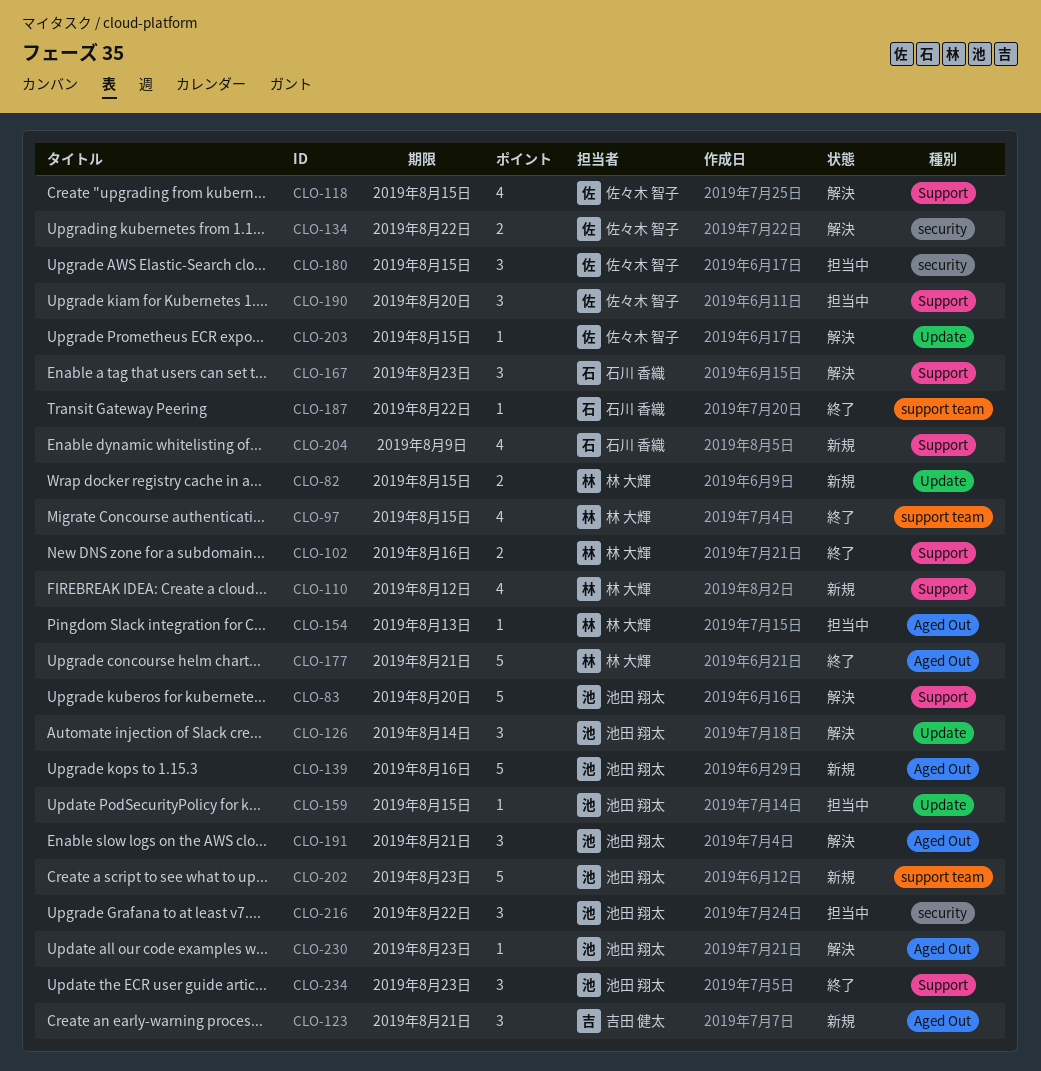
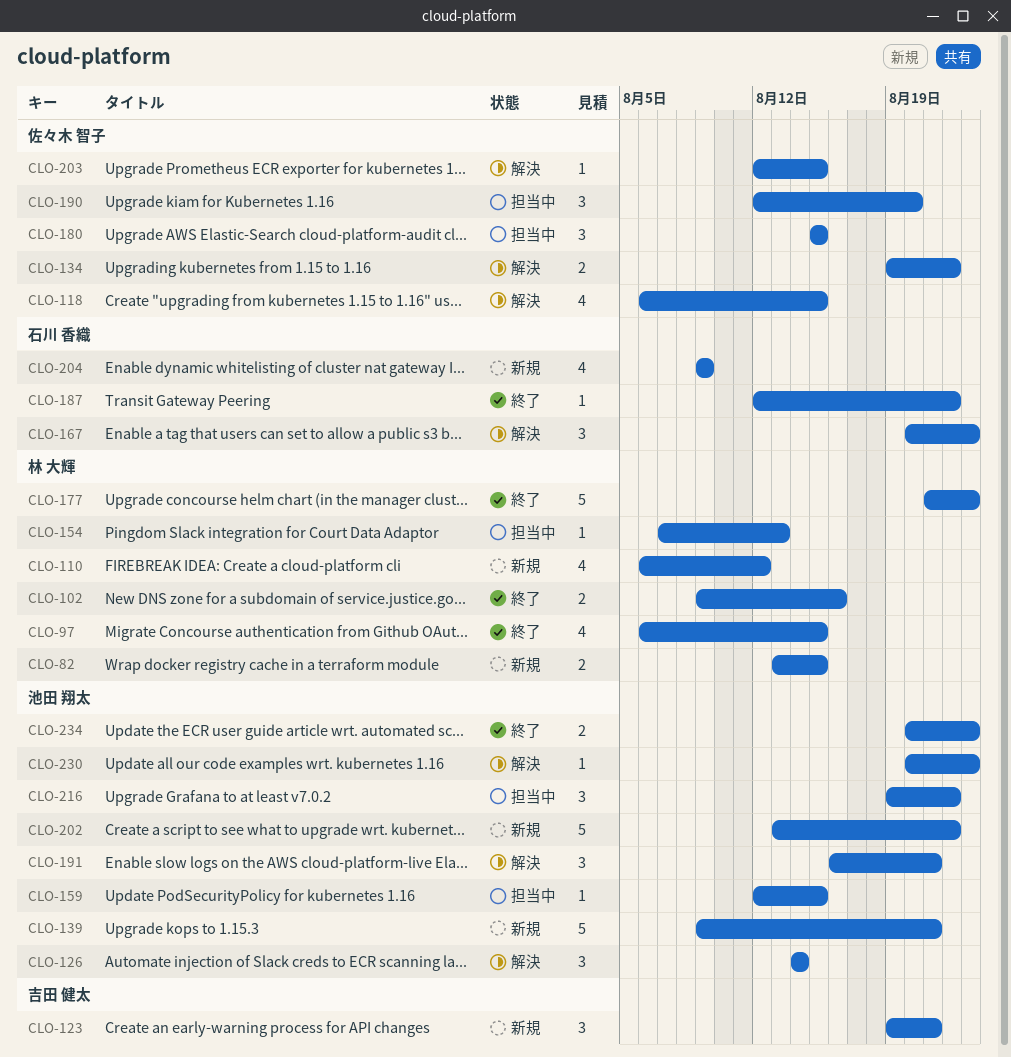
CLO-83: present -> none
CLO-139, due: Aug 16 -> Aug 21
CLO-177, due: Aug 21 -> Aug 23
CLO-202, due: Aug 23 -> Aug 22
CLO-234, estimate: 3 -> 2

